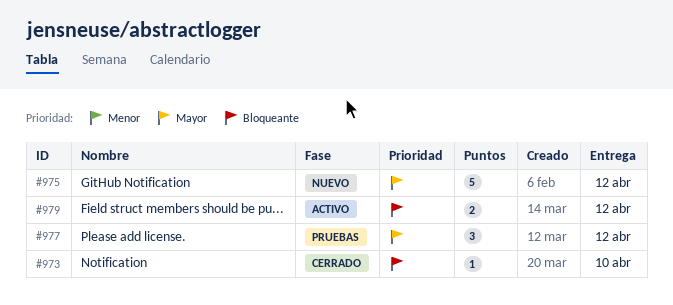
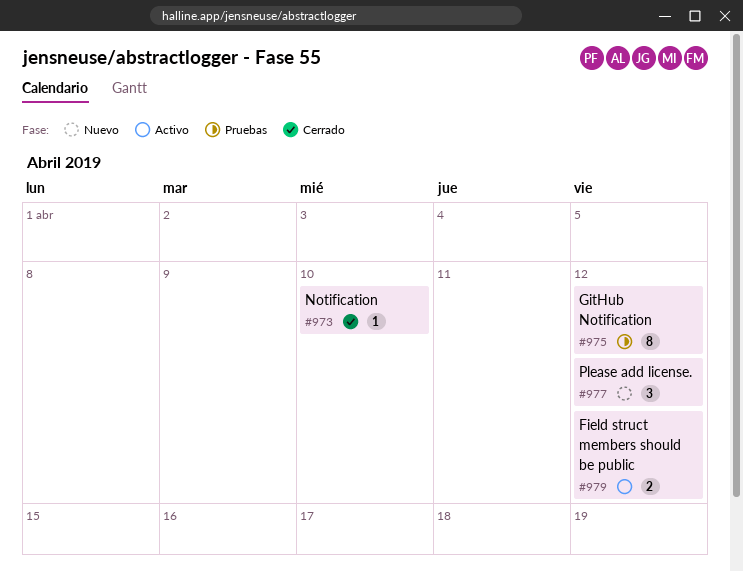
#975, status: Nuevo -> Pruebas
#975, estimate: 5 -> 8
#977, status: Pruebas -> Nuevo

